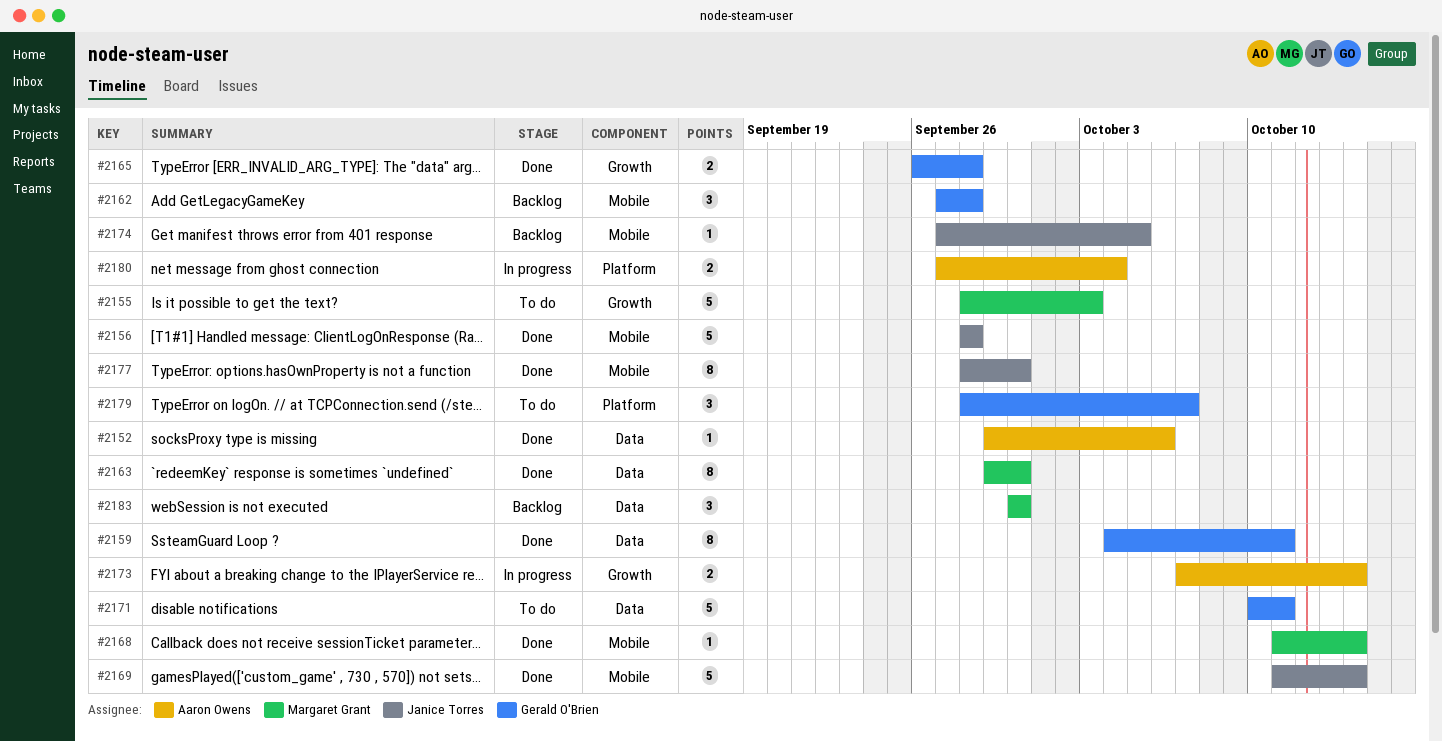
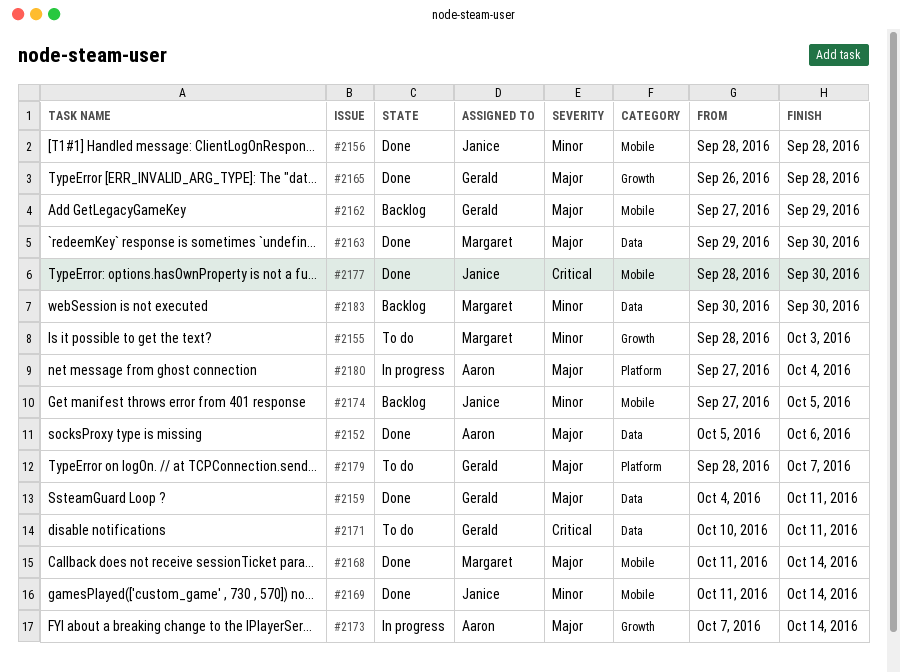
#2152, start: Sep 29 -> Oct 5
#2162, due: Sep 28 -> Sep 29

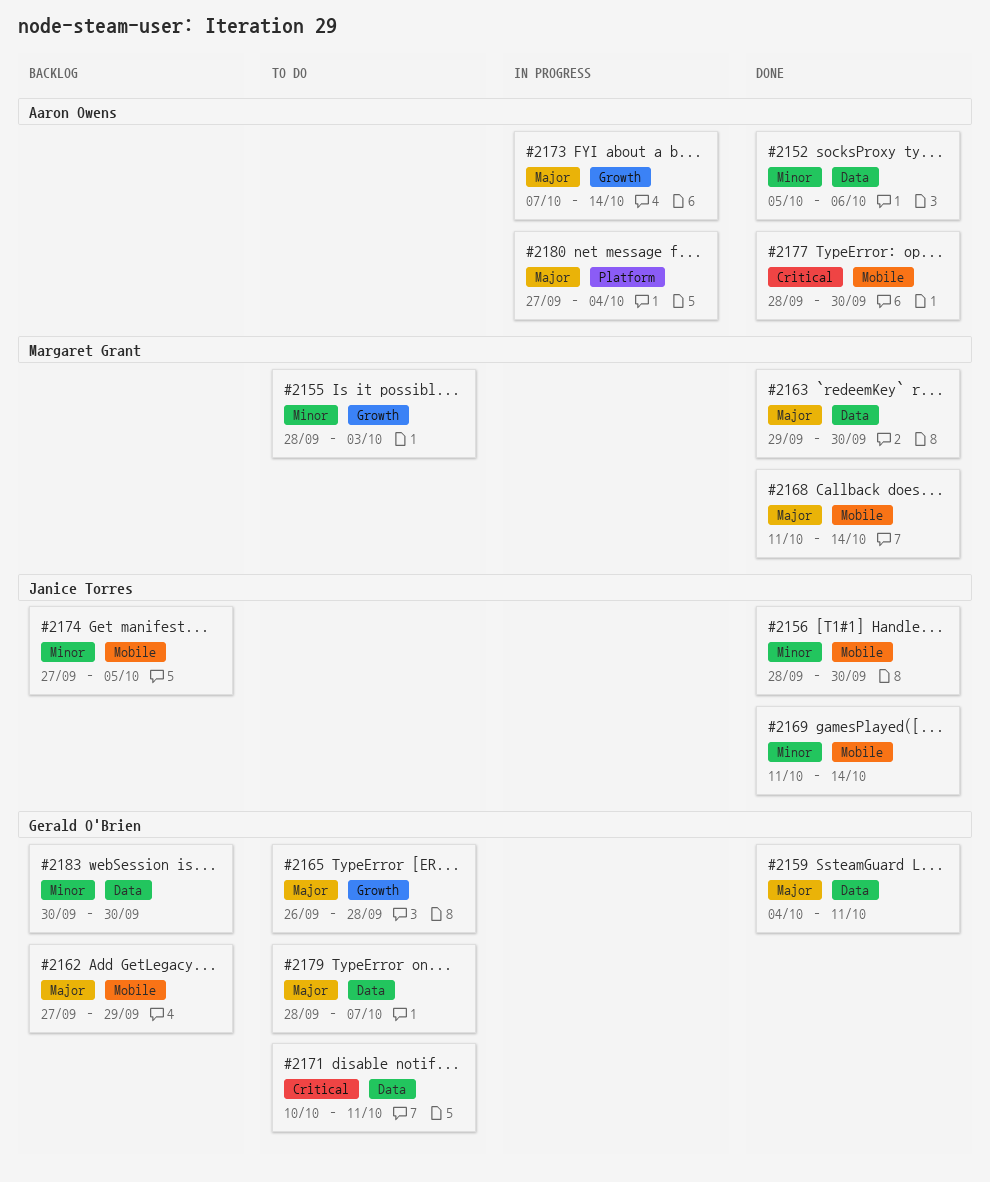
#2152, priority: Major -> Minor
#2156, due: Sep 28 -> Sep 30
#2165, status: Done -> To do
#2177, owner: Janice Torres -> Aaron Owens
#2179, label: Platform -> Data
#2183, owner: Margaret Grant -> Gerald O'Brien

